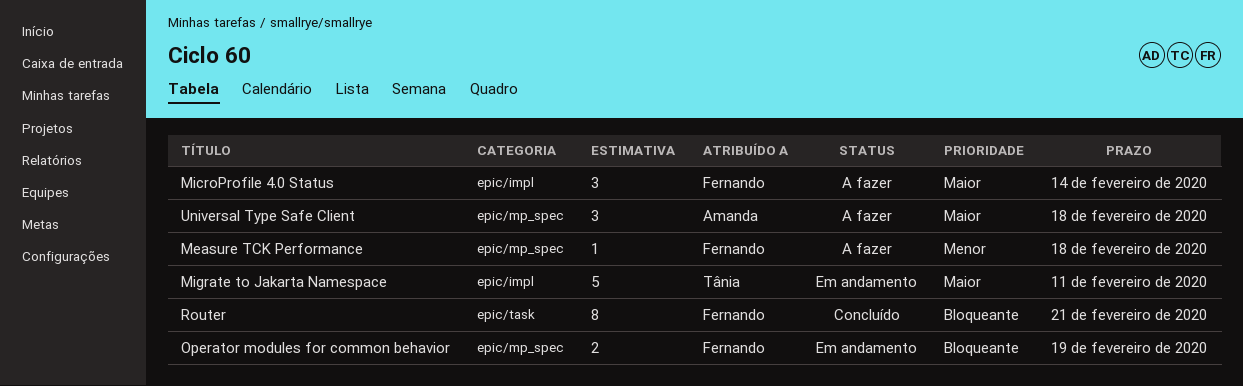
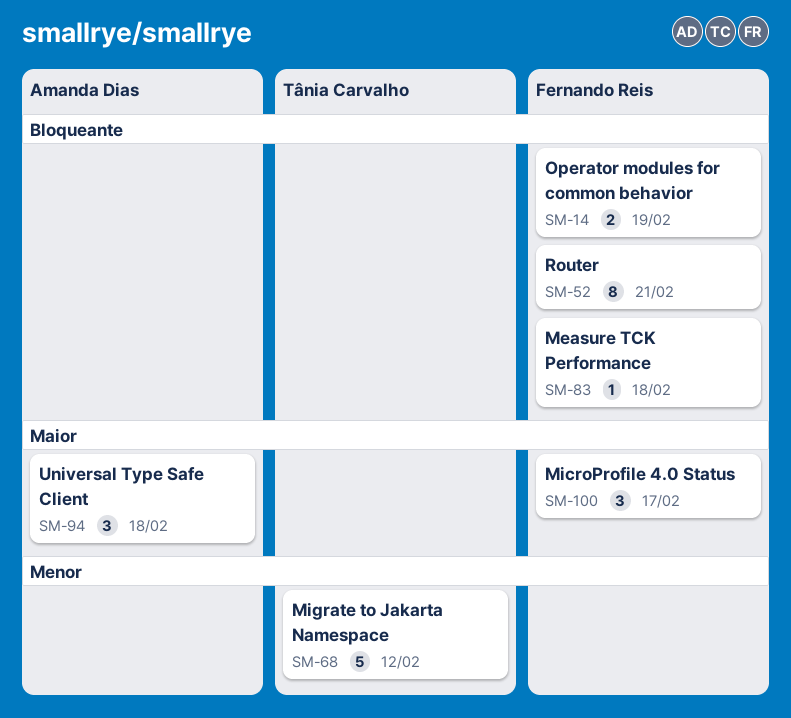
Measure TCK Performance, priority: Menor -> Bloqueante
MicroProfile 4.0 Status, due: Feb 14 -> Feb 17
Migrate to Jakarta Namespace, priority: Maior -> Menor
Migrate to Jakarta Namespace, due: Feb 11 -> Feb 12

